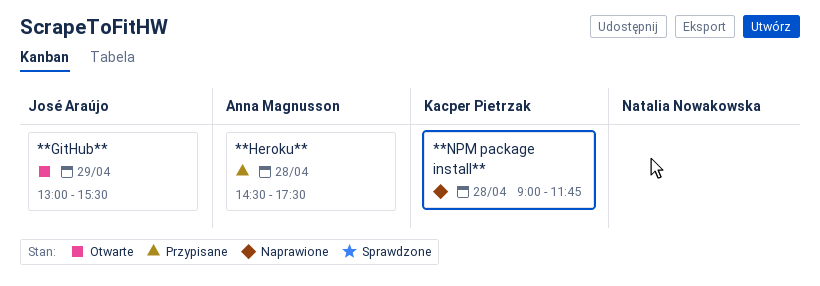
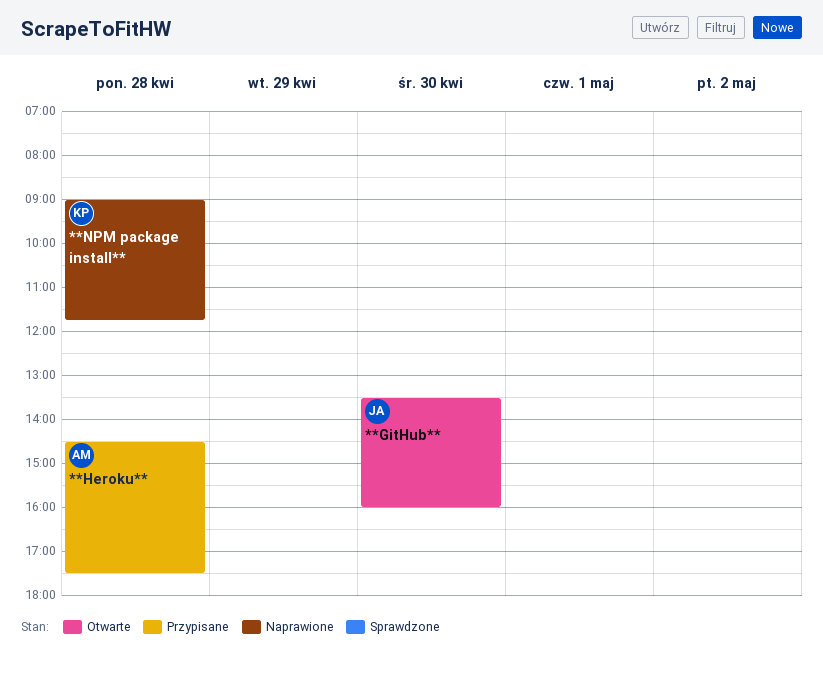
**GitHub**, day: Apr 29 -> Apr 30
**GitHub**, begins: 13:00 -> 13:30
**GitHub**, ends: 15:30 -> 16:00

